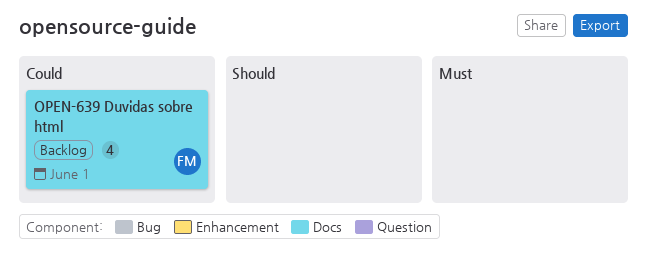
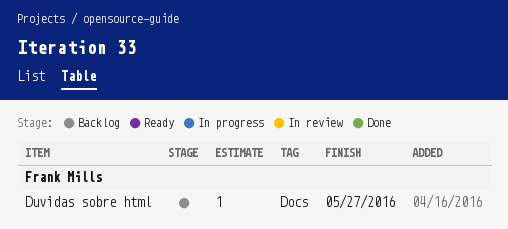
Duvidas sobre html, estimate: 4 -> 1
Duvidas sobre html, due: Jun 1 -> May 27

